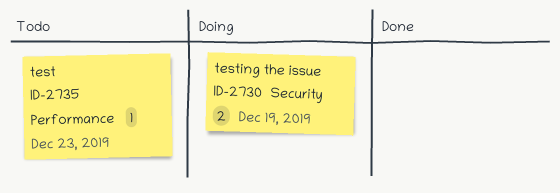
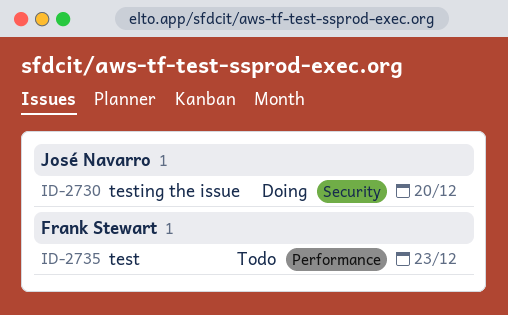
ID-2730, due: Dec 19 -> Dec 20

